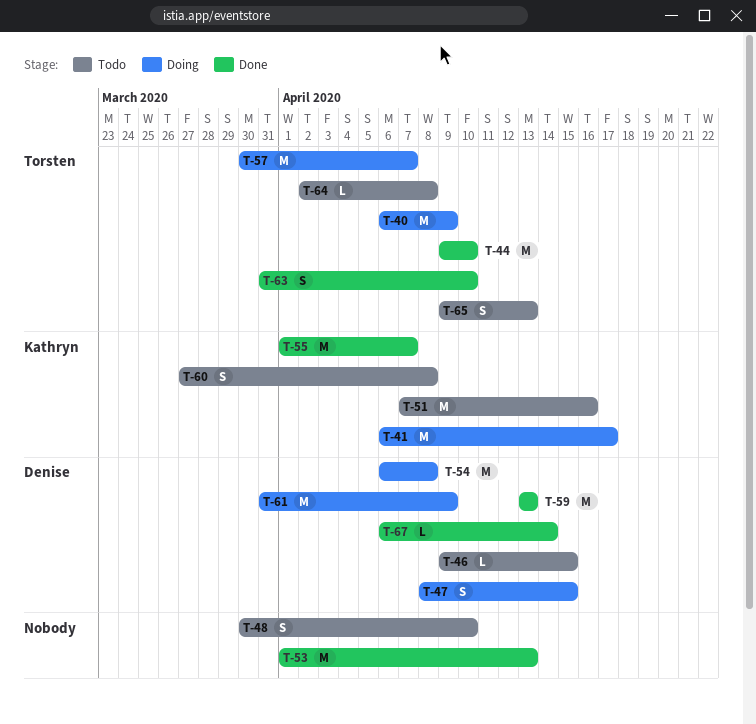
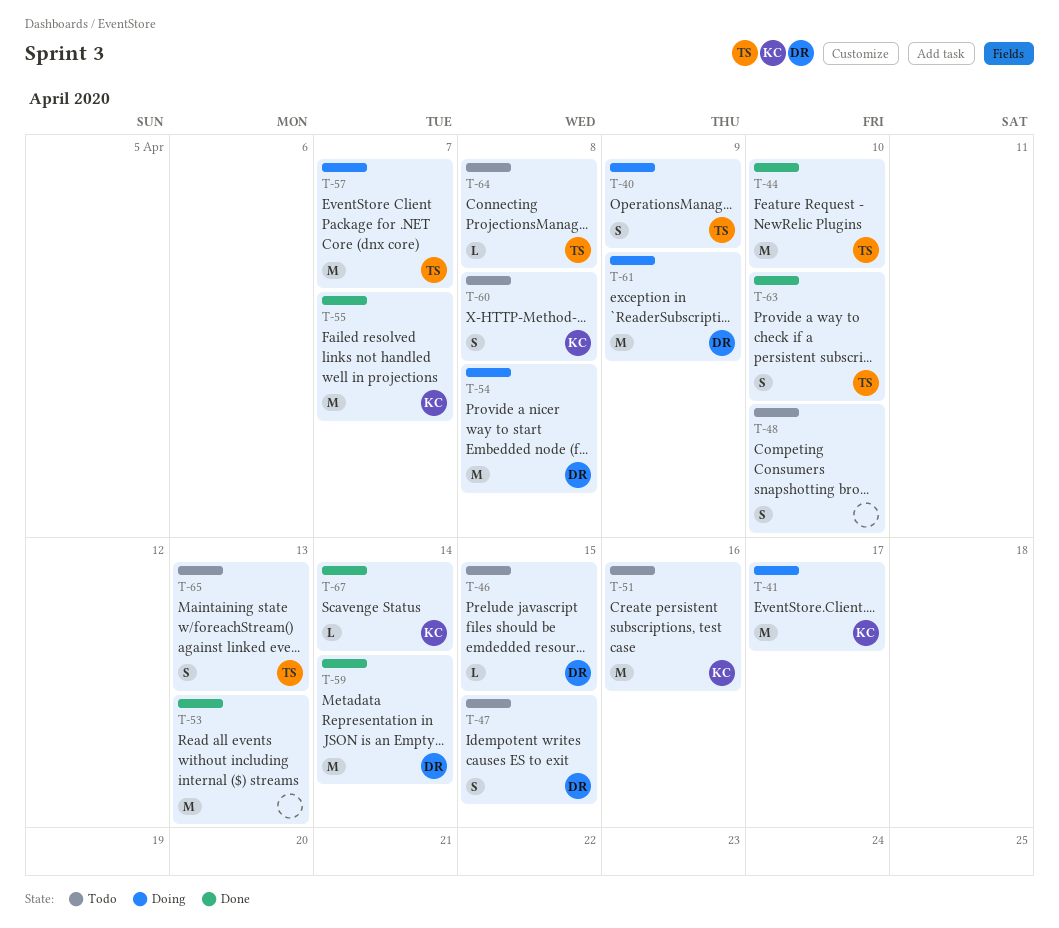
T-40, estimate: M -> S
T-47, status: Doing -> Todo
T-59, due: Apr 13 -> Apr 14
T-67, owner: Denise -> Kathryn

